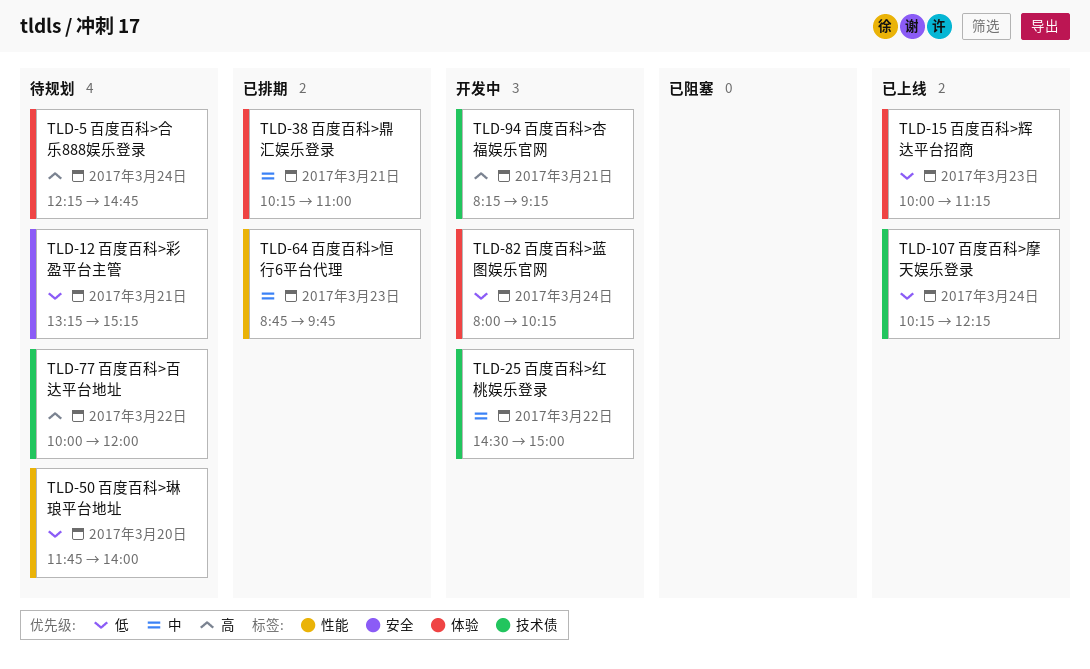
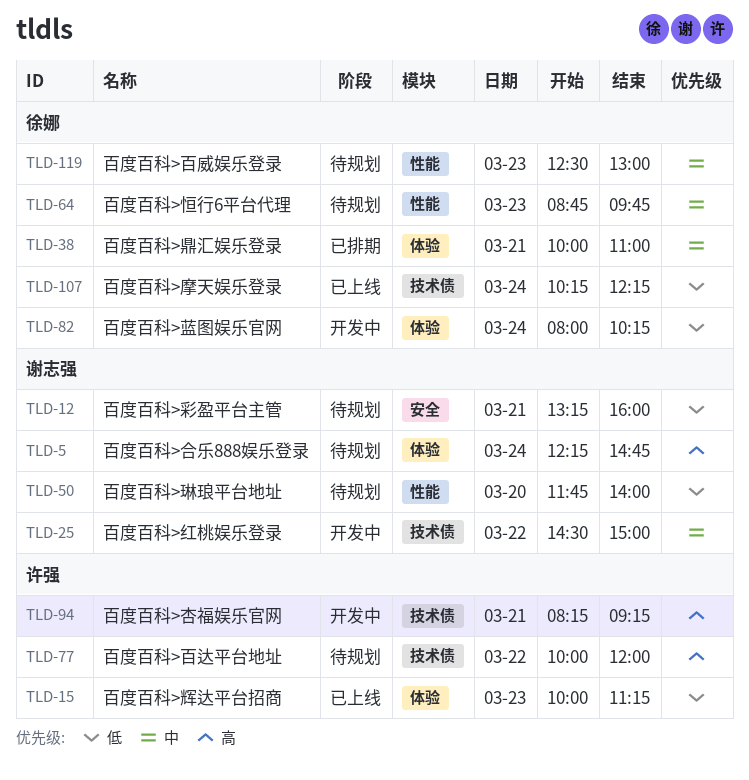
TLD-12, ends: 15:15 -> 16:00
TLD-38, begins: 10:15 -> 10:00
TLD-64, status: 已排期 -> 待规划
TLD-119: none -> present

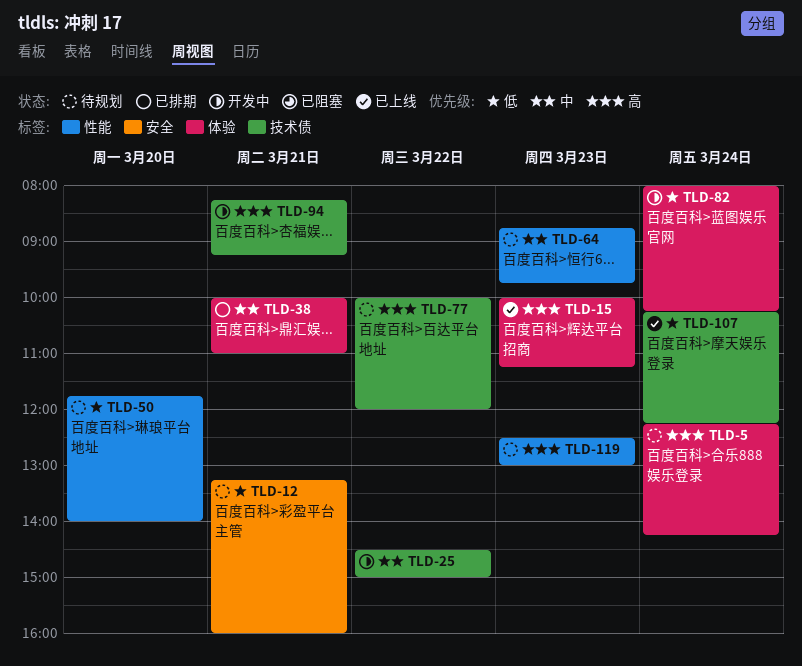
TLD-5, ends: 14:45 -> 14:15
TLD-15, priority: 低 -> 高
TLD-119, priority: 中 -> 高

